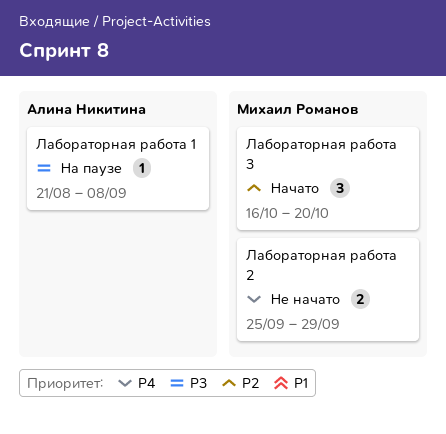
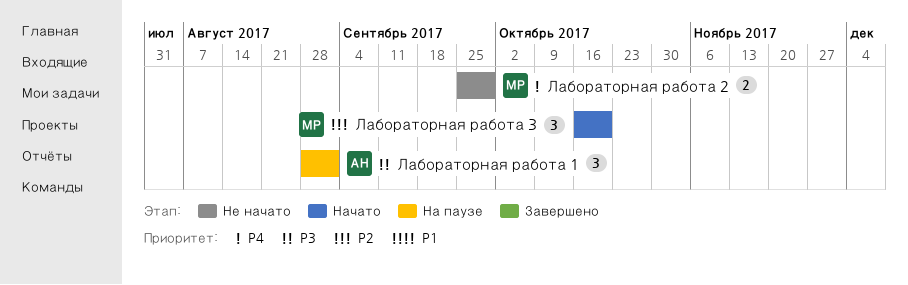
Лабораторная работа 1, estimate: 1 -> 3
Лабораторная работа 1, start: Aug 21 -> Aug 28
Лабораторная работа 1, due: Sep 8 -> Sep 1

